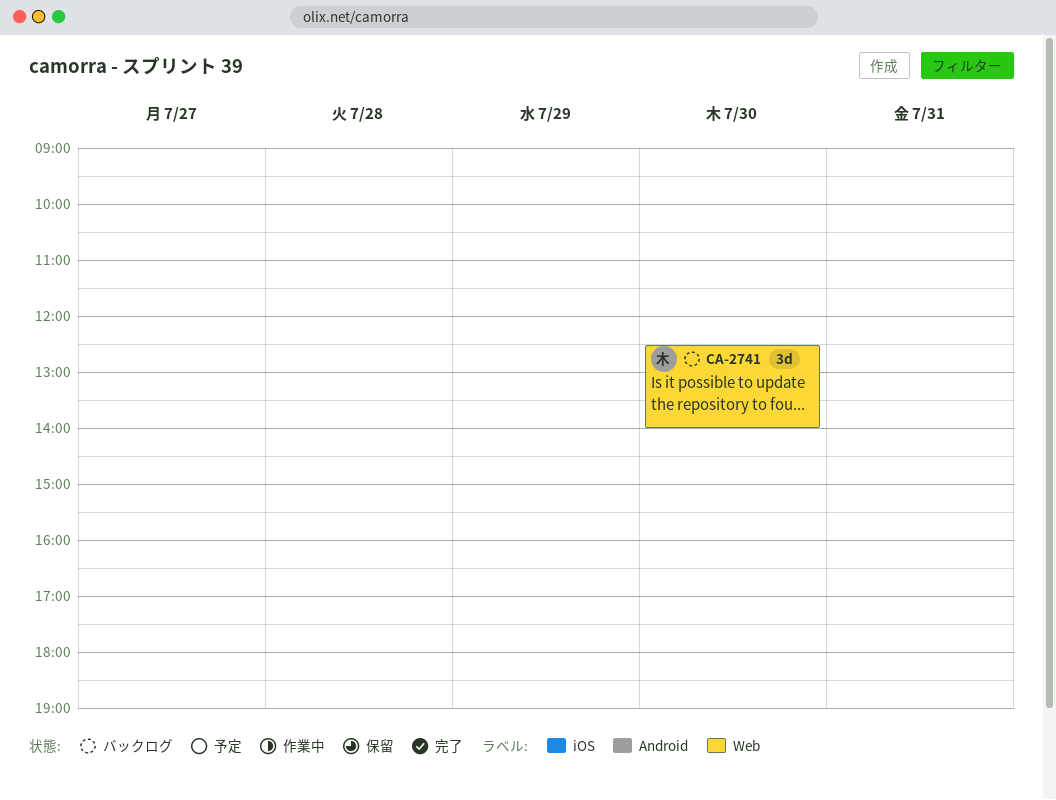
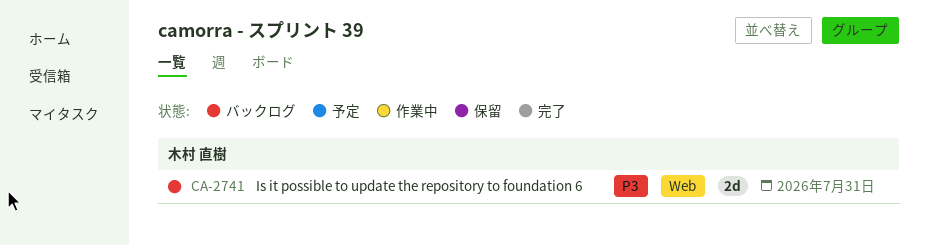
CA-2741, estimate: 3d -> 2d
CA-2741, day: Jul 30 -> Jul 31

